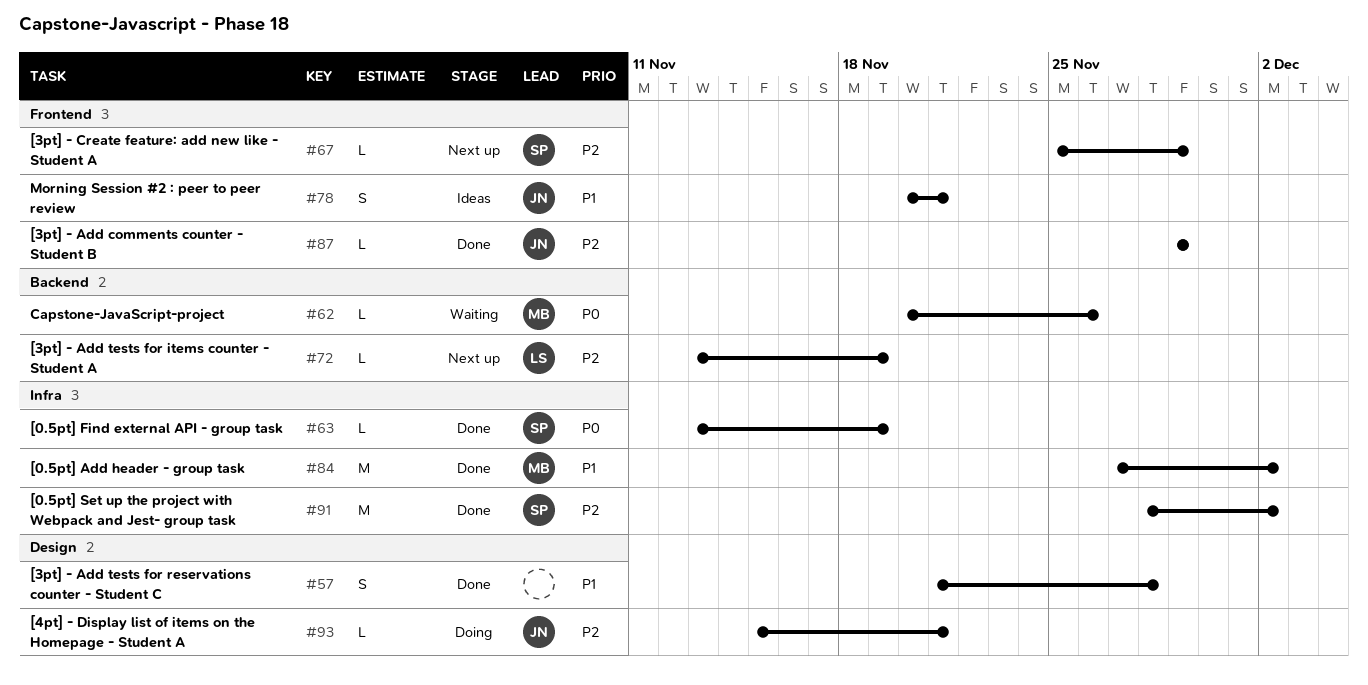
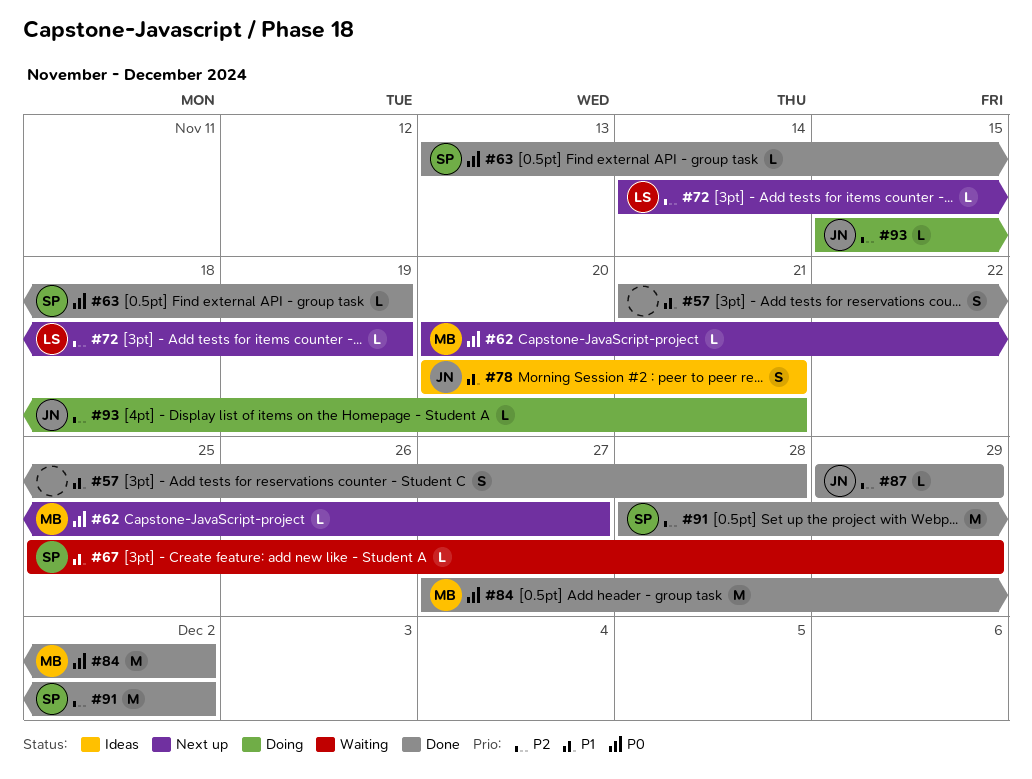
#62, status: Waiting -> Next up
#62, due: Nov 26 -> Nov 27
#67, status: Next up -> Waiting
#67, priority: P2 -> P1
#72, start: Nov 13 -> Nov 14
#84, priority: P1 -> P0

